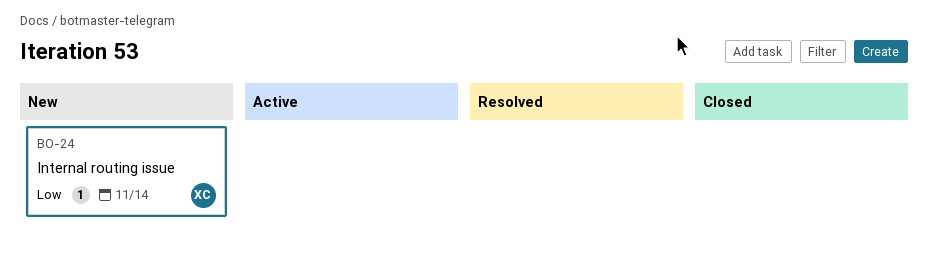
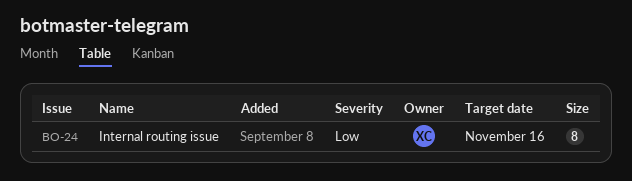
BO-24, estimate: 1 -> 8
BO-24, due: Nov 14 -> Nov 16

